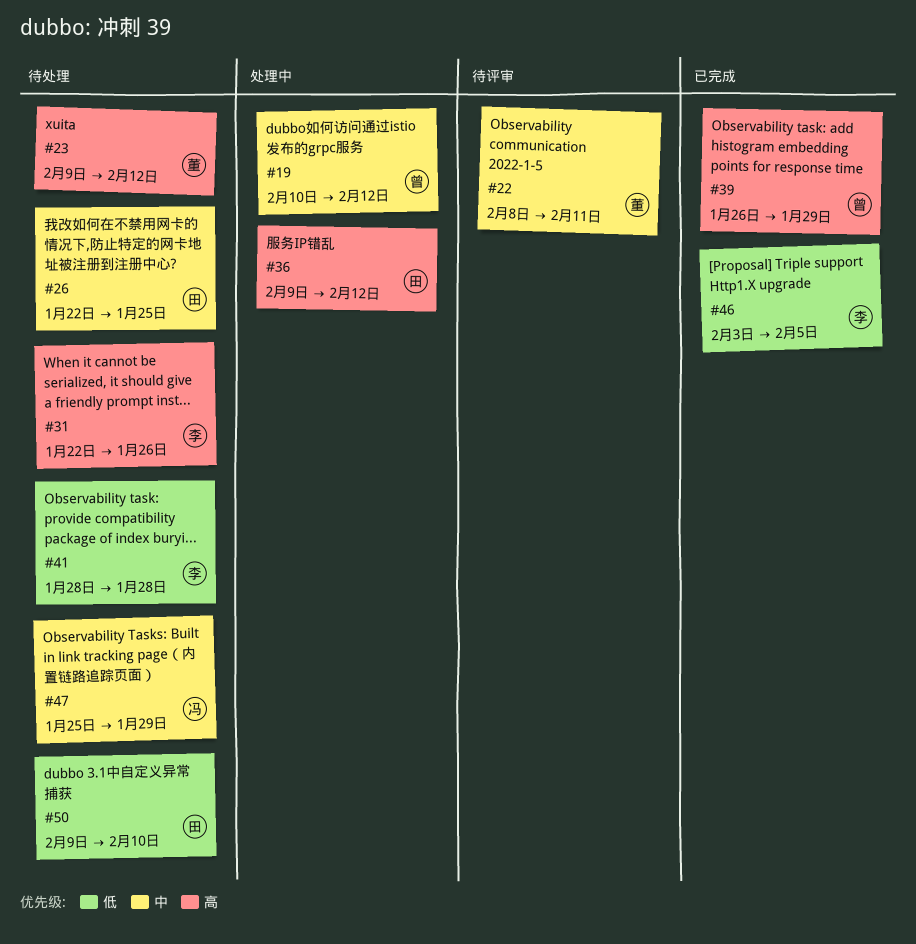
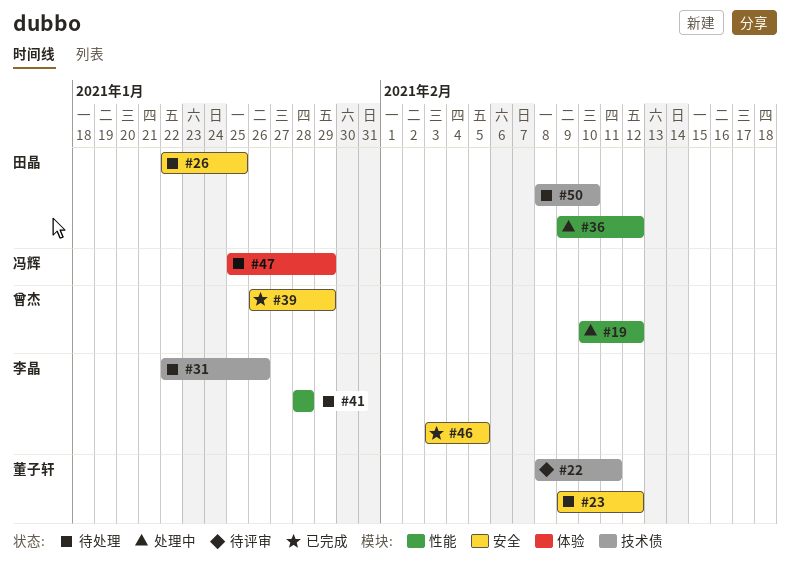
#50, start: Feb 9 -> Feb 8

